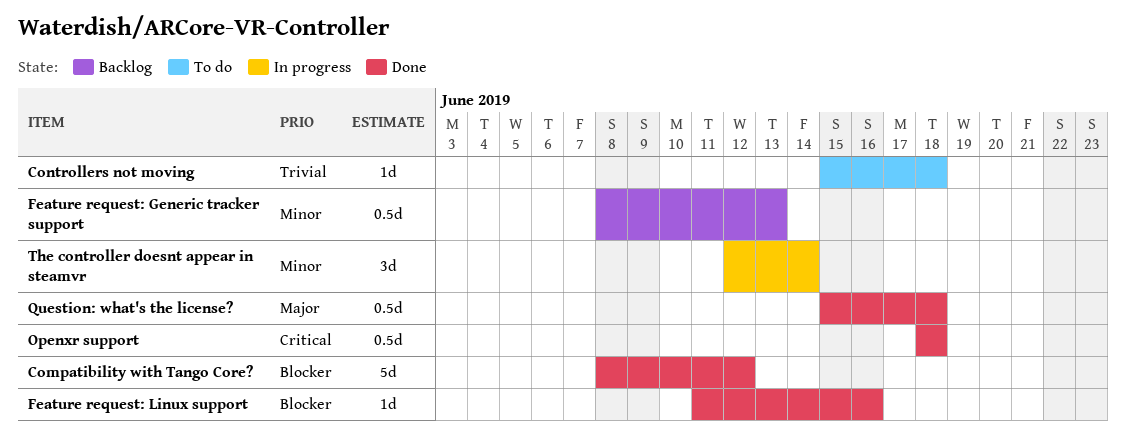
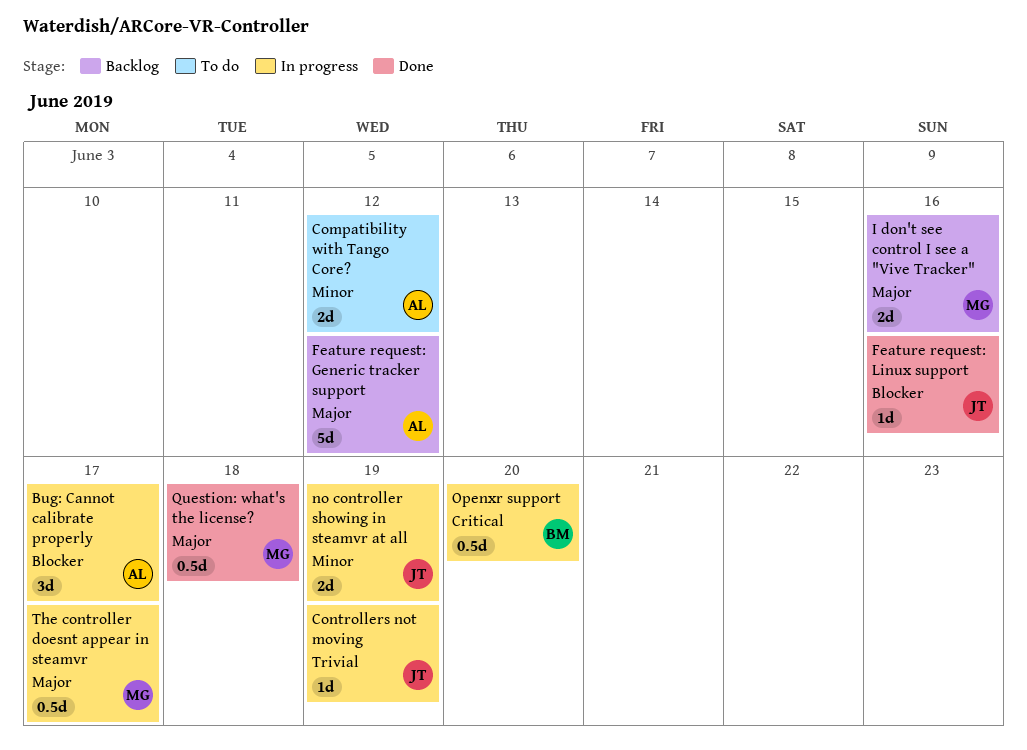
Bug: Cannot calibrate properly: none -> present
Compatibility with Tango Core?, status: Done -> To do
Compatibility with Tango Core?, priority: Blocker -> Minor
Compatibility with Tango Core?, estimate: 5d -> 2d
Controllers not moving, status: To do -> In progress
Controllers not moving, due: Jun 18 -> Jun 19
Feature request: Generic tracker support, priority: Minor -> Major
Feature request: Generic tracker support, estimate: 0.5d -> 5d
Feature request: Generic tracker support, due: Jun 13 -> Jun 12
I don't see control I see a "Vive Tracker": none -> present
no controller showing in steamvr at all: none -> present
Openxr support, status: Done -> In progress
Openxr support, due: Jun 18 -> Jun 20
The controller doesnt appear in steamvr, priority: Minor -> Major
The controller doesnt appear in steamvr, estimate: 3d -> 0.5d
The controller doesnt appear in steamvr, due: Jun 14 -> Jun 17

